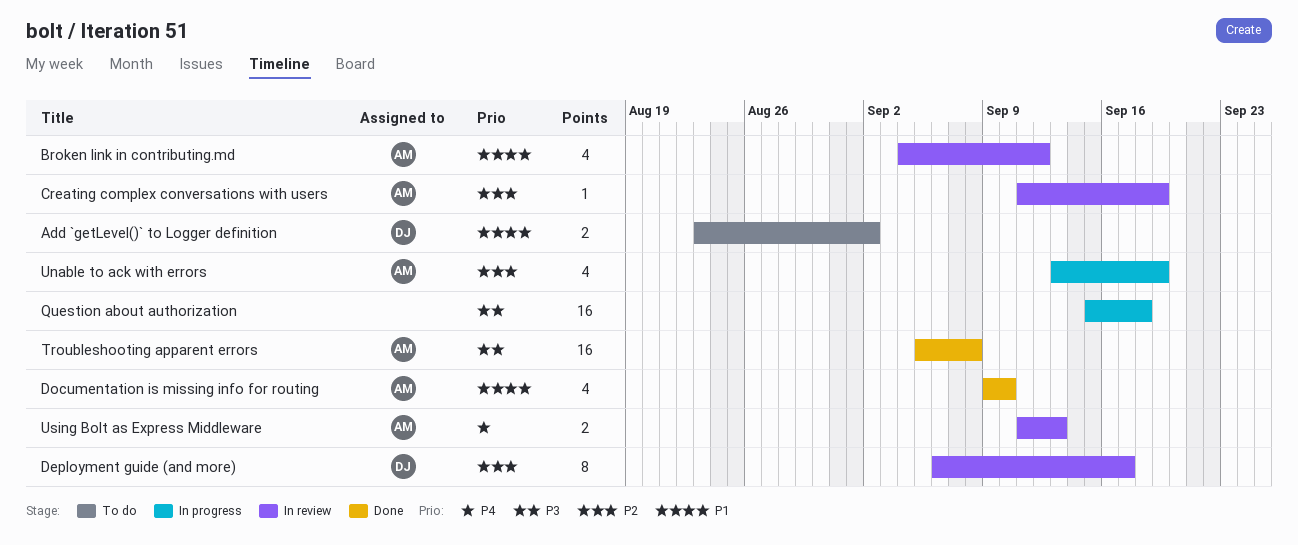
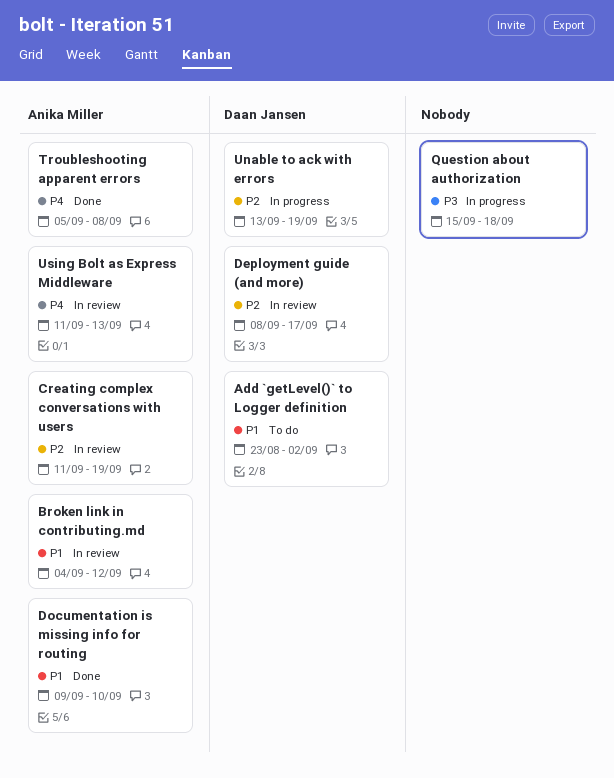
Deployment guide (and more), start: Sep 6 -> Sep 8
Troubleshooting apparent errors, priority: P3 -> P4
Unable to ack with errors, owner: Anika Miller -> Daan Jansen

